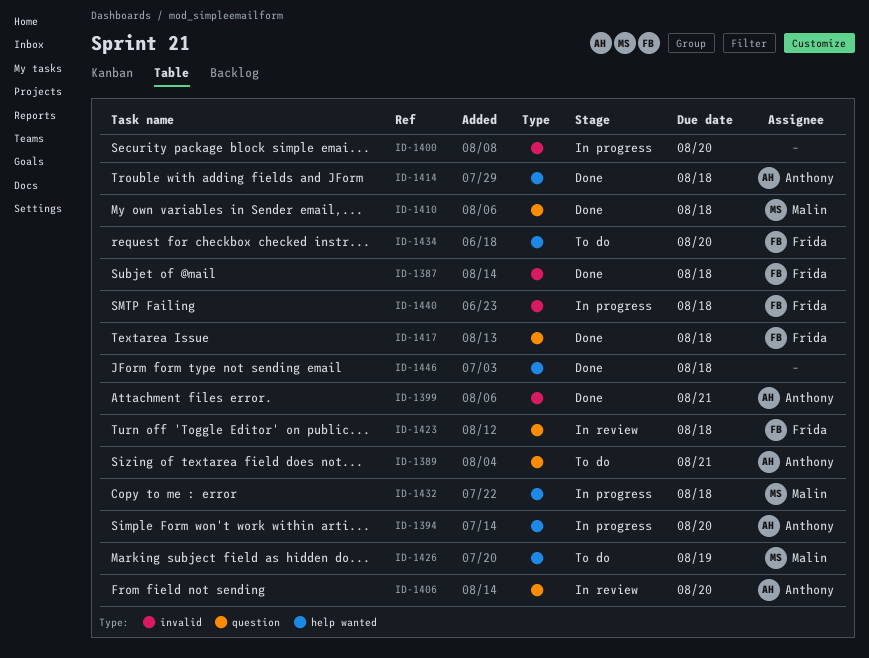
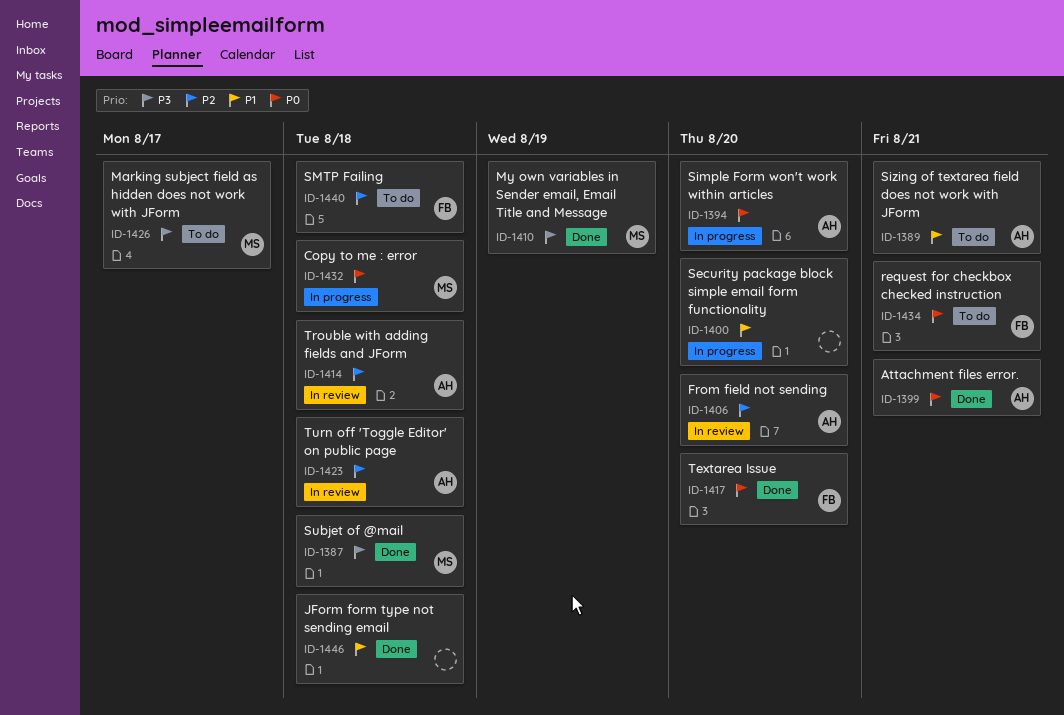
ID-1387, owner: Frida -> Malin
ID-1410, due: Aug 18 -> Aug 19
ID-1414, status: Done -> In review
ID-1417, due: Aug 18 -> Aug 20
ID-1423, owner: Frida -> Anthony
ID-1426, due: Aug 19 -> Aug 17
ID-1434, due: Aug 20 -> Aug 21
ID-1440, status: In progress -> To do

